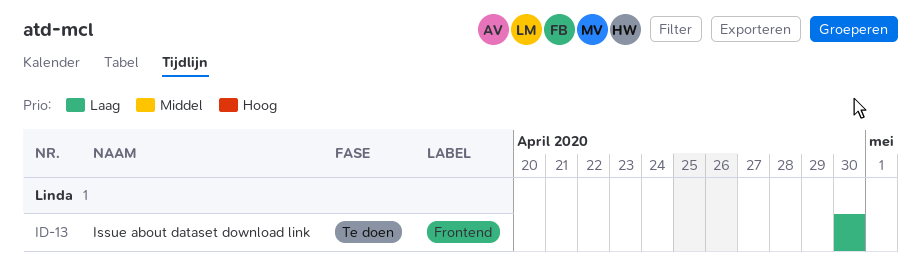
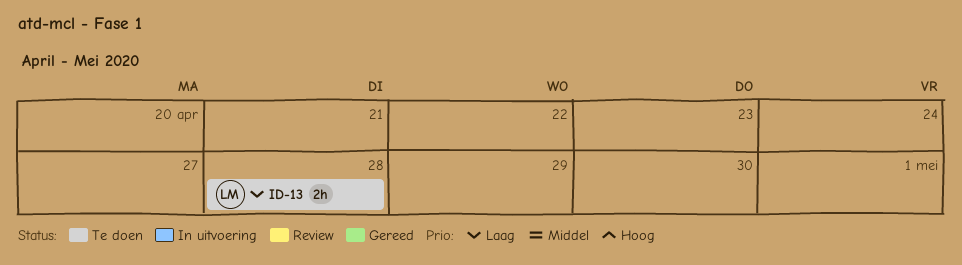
ID-13, start: Apr 30 -> Apr 28
ID-13, due: Apr 30 -> Apr 28

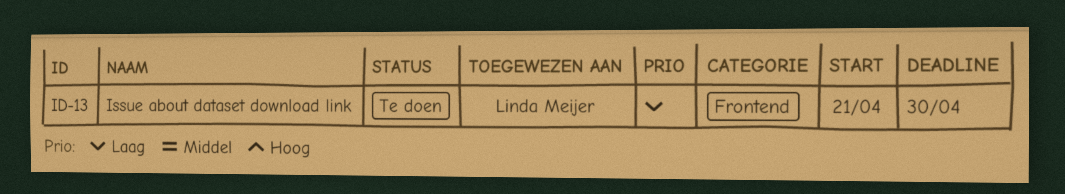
ID-13, start: Apr 28 -> Apr 21
ID-13, due: Apr 28 -> Apr 30

